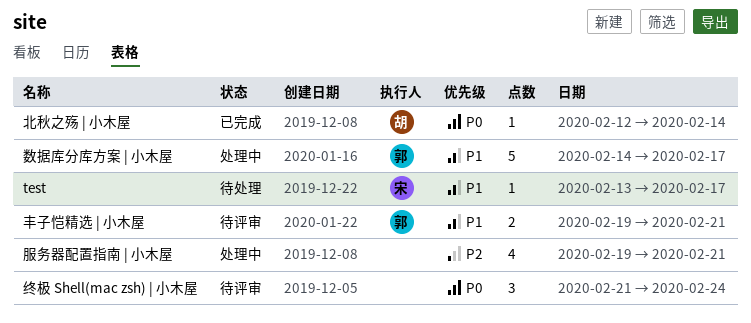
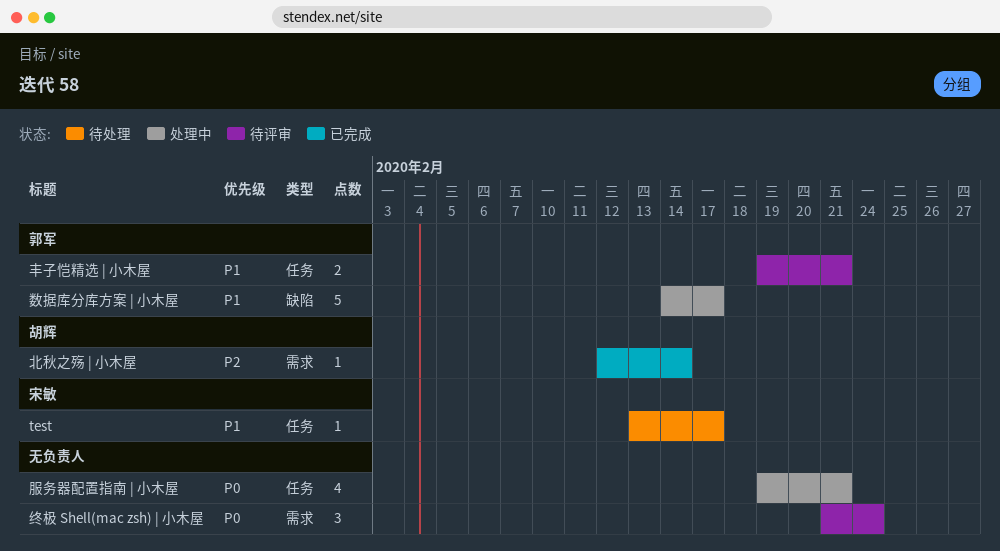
北秋之殇 | 小木屋, priority: P0 -> P2
服务器配置指南 | 小木屋, priority: P2 -> P0

